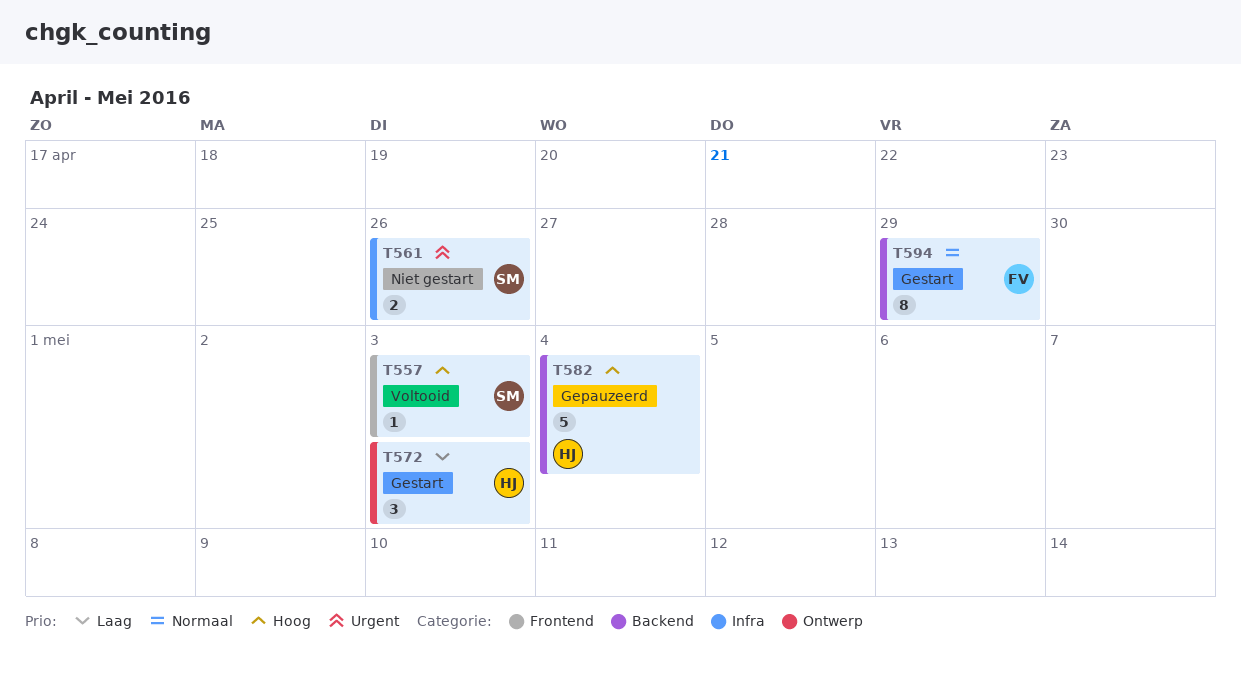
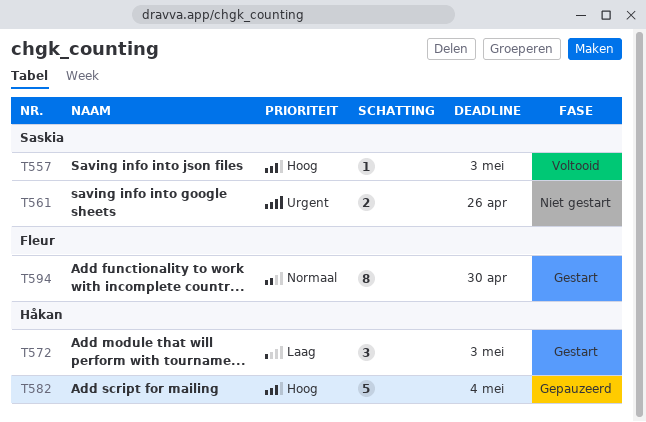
T594, due: Apr 29 -> Apr 30

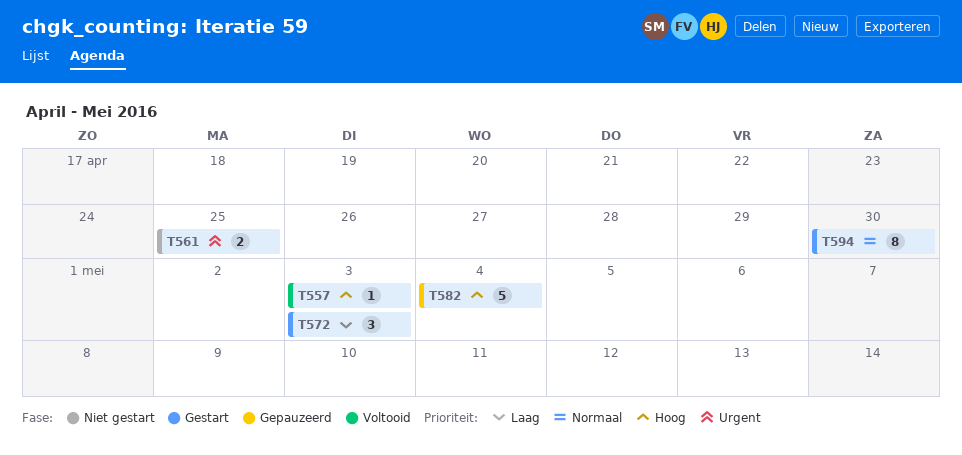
T561, due: Apr 26 -> Apr 25

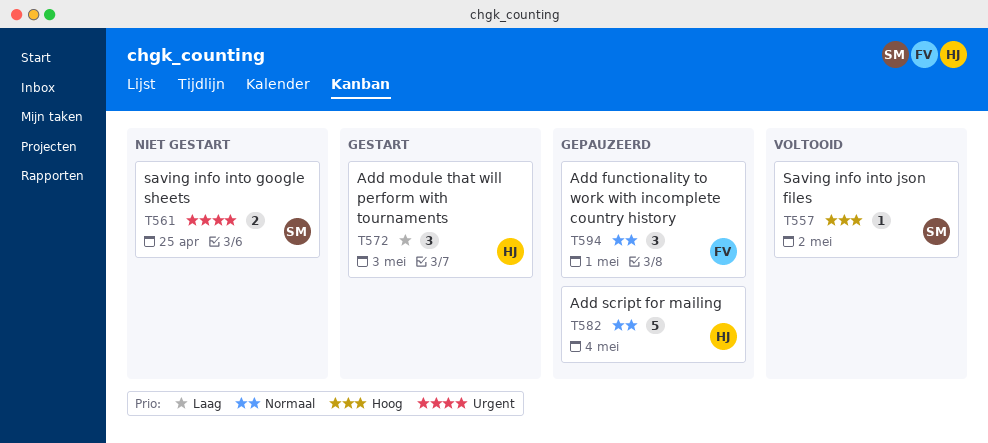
T557, due: May 3 -> May 2
T582, priority: Hoog -> Normaal
T594, status: Gestart -> Gepauzeerd
T594, estimate: 8 -> 3
T594, due: Apr 30 -> May 1

